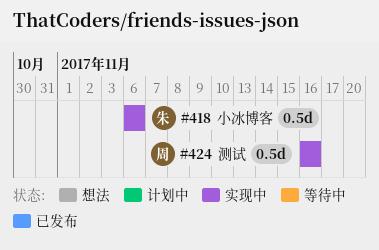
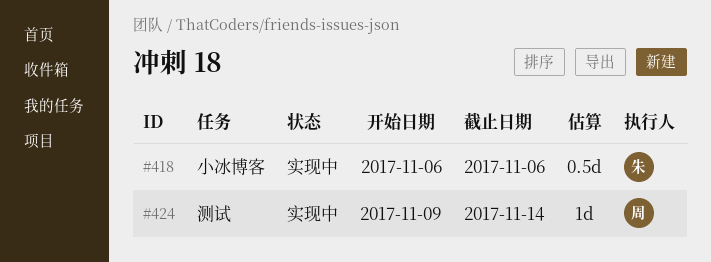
#424, estimate: 0.5d -> 1d
#424, start: Nov 16 -> Nov 9
#424, due: Nov 16 -> Nov 14

